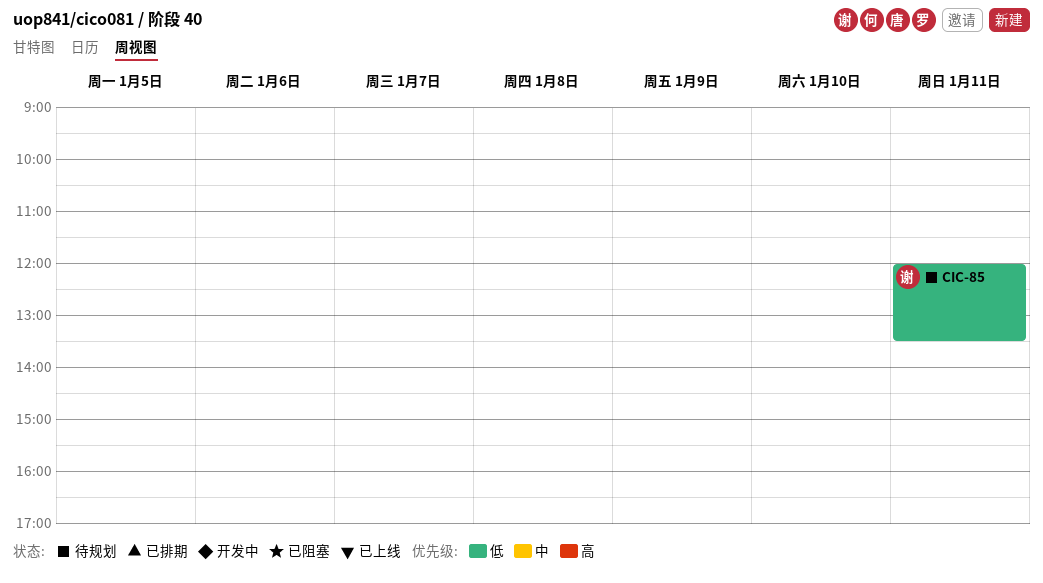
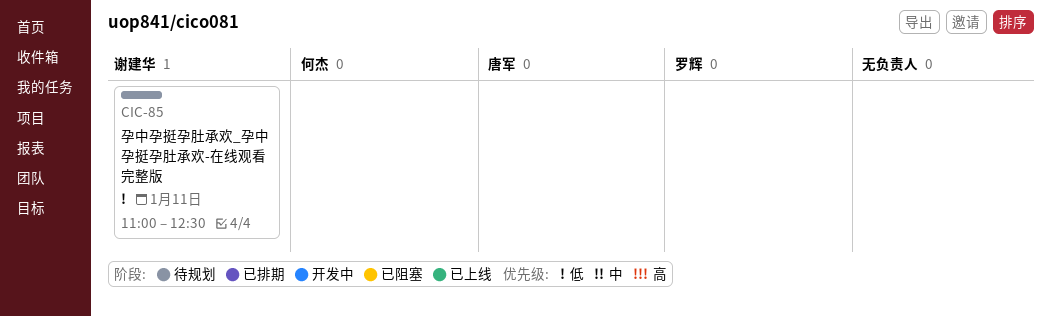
CIC-85, begins: 12:00 -> 11:00
CIC-85, ends: 13:30 -> 12:30

